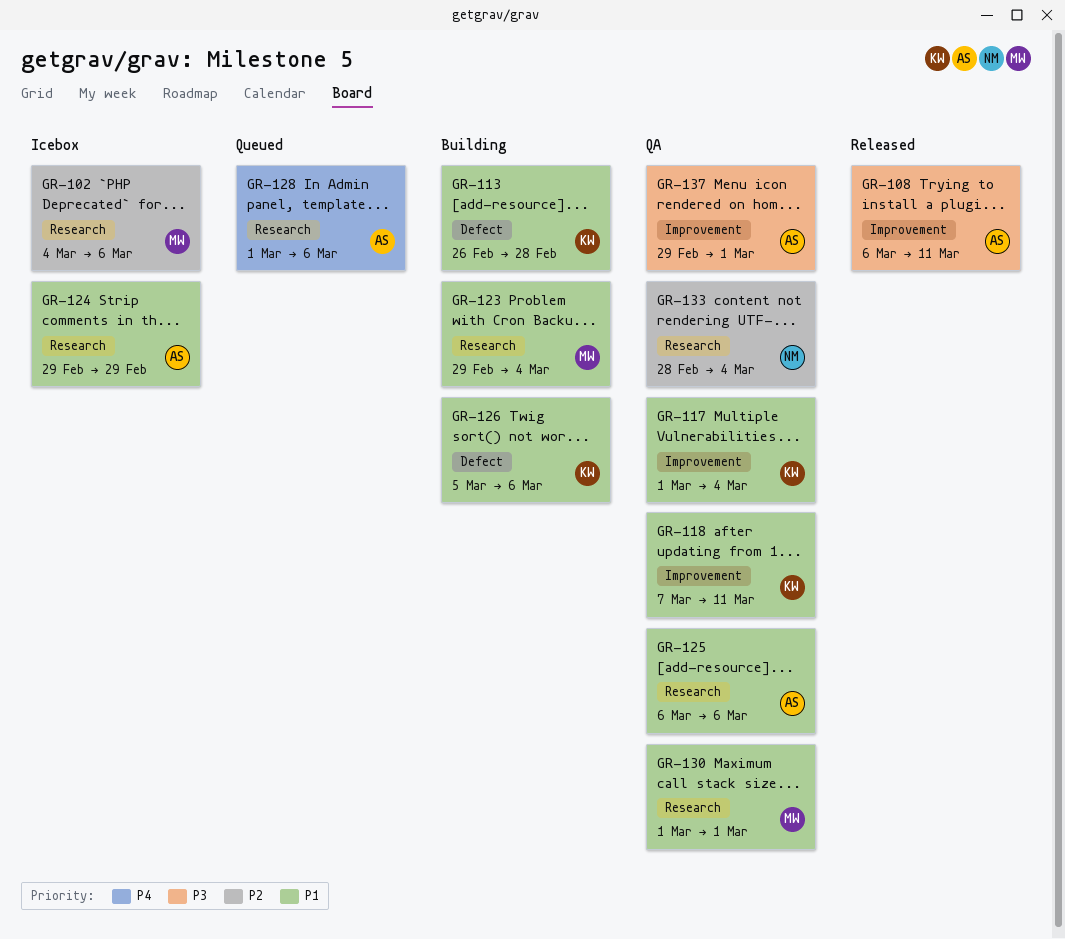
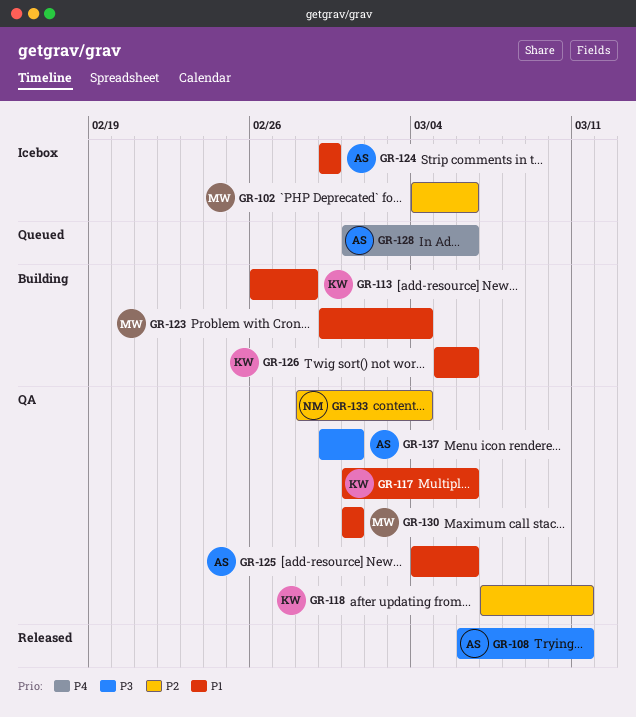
GR-117, due: Mar 4 -> Mar 6
GR-118, priority: P1 -> P2
GR-125, start: Mar 6 -> Mar 4

